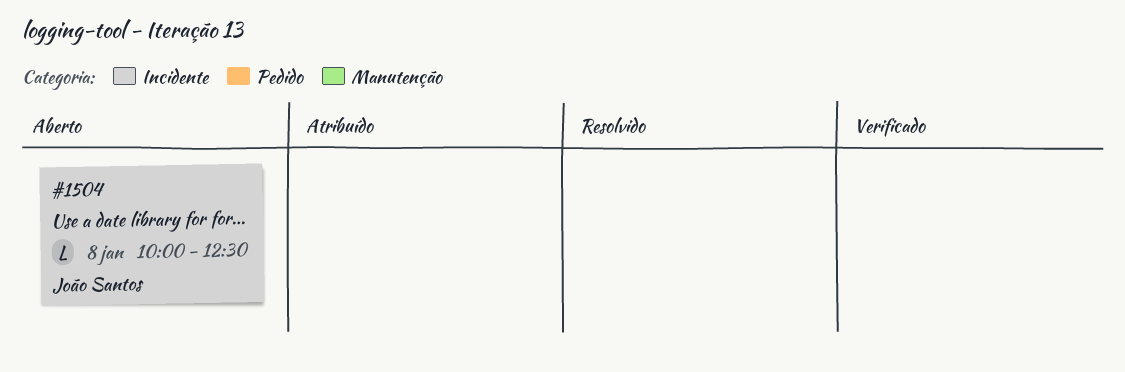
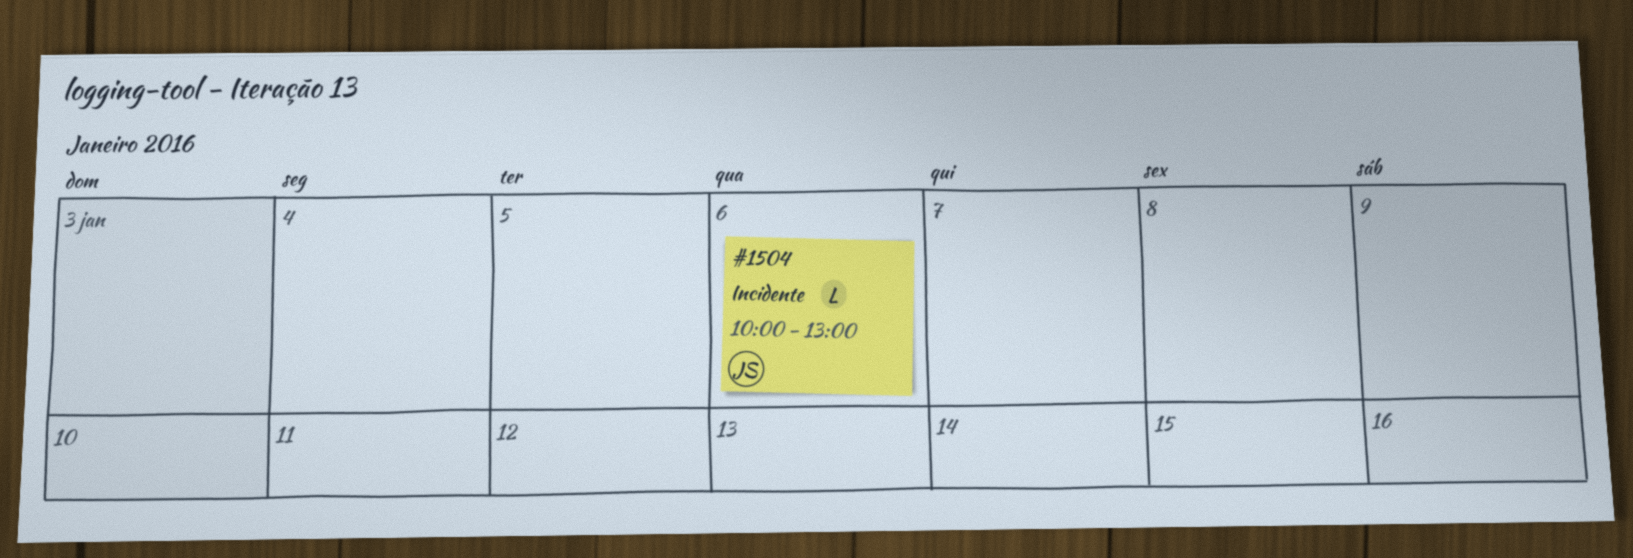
#1504, day: Jan 8 -> Jan 6
#1504, ends: 12:30 -> 13:00

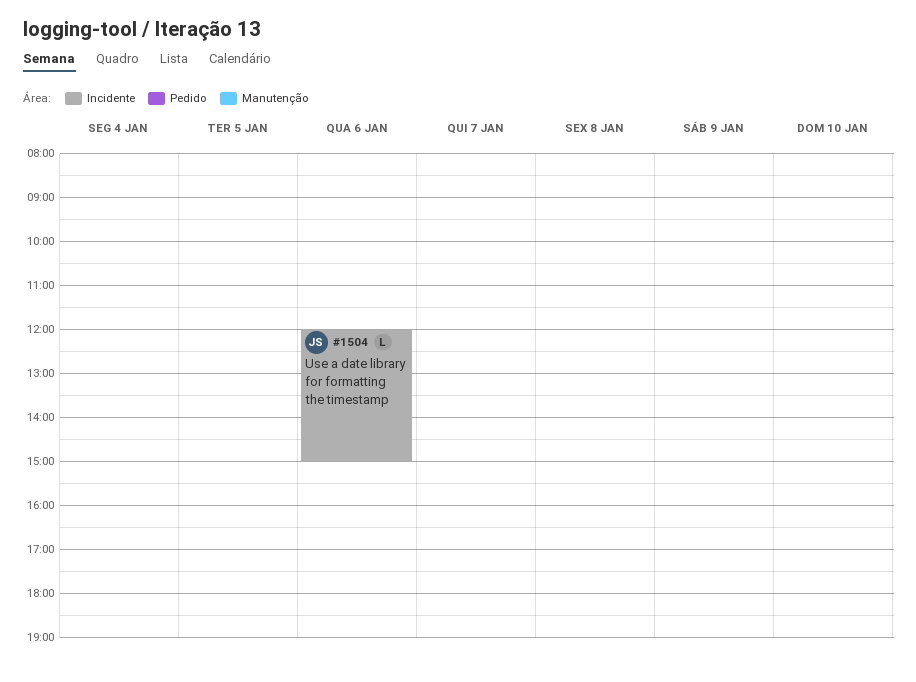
#1504, begins: 10:00 -> 12:00
#1504, ends: 13:00 -> 15:00

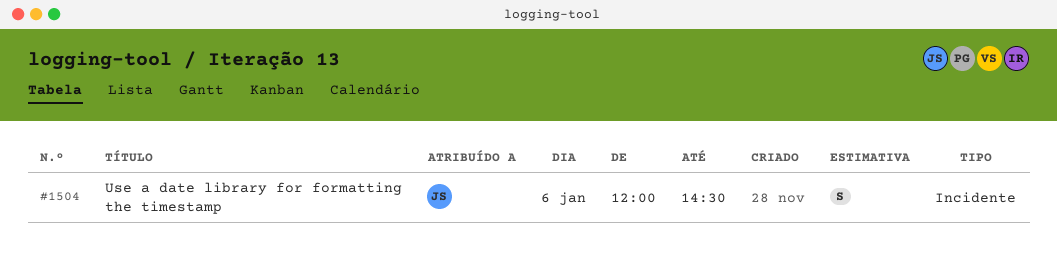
#1504, estimate: L -> S
#1504, ends: 15:00 -> 14:30

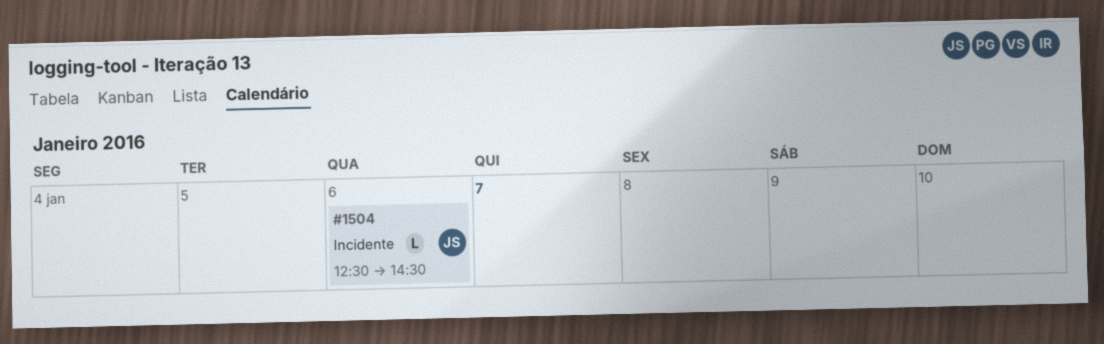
#1504, estimate: S -> L
#1504, begins: 12:00 -> 12:30

